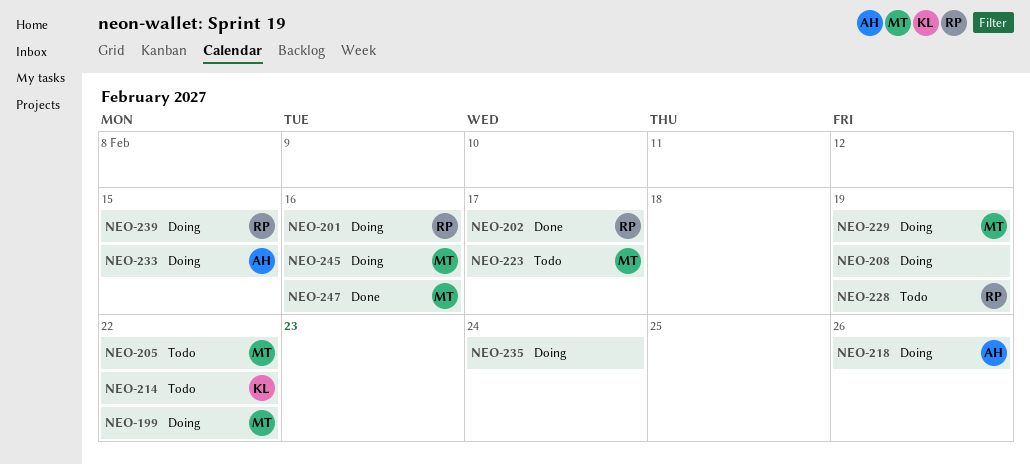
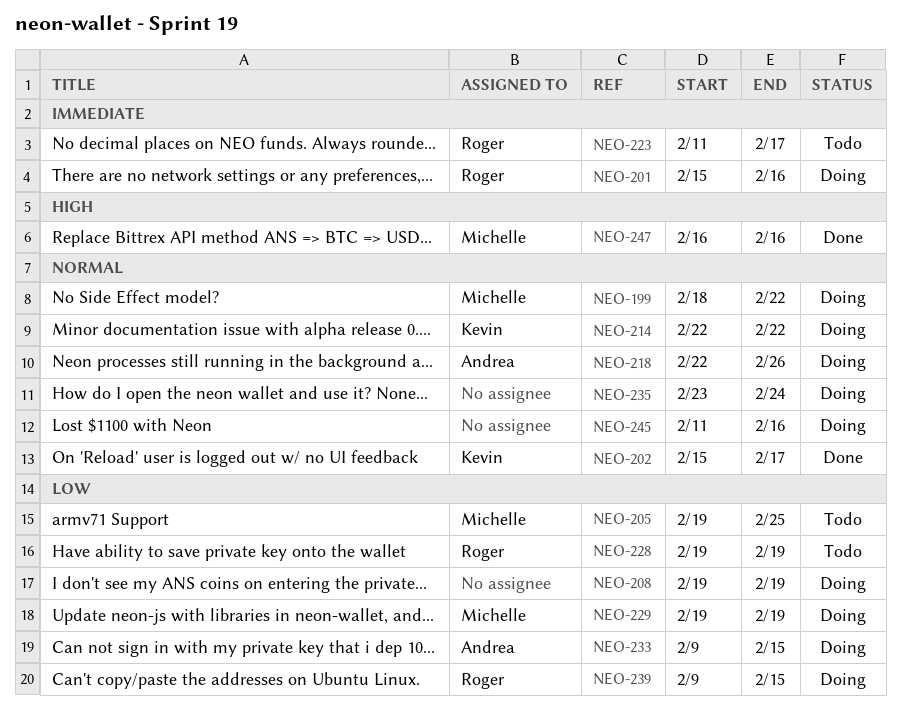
NEO-202, owner: Roger -> Kevin
NEO-205, due: Feb 22 -> Feb 25
NEO-214, status: Todo -> Doing
NEO-223, owner: Michelle -> Roger
NEO-245, owner: Michelle -> none

